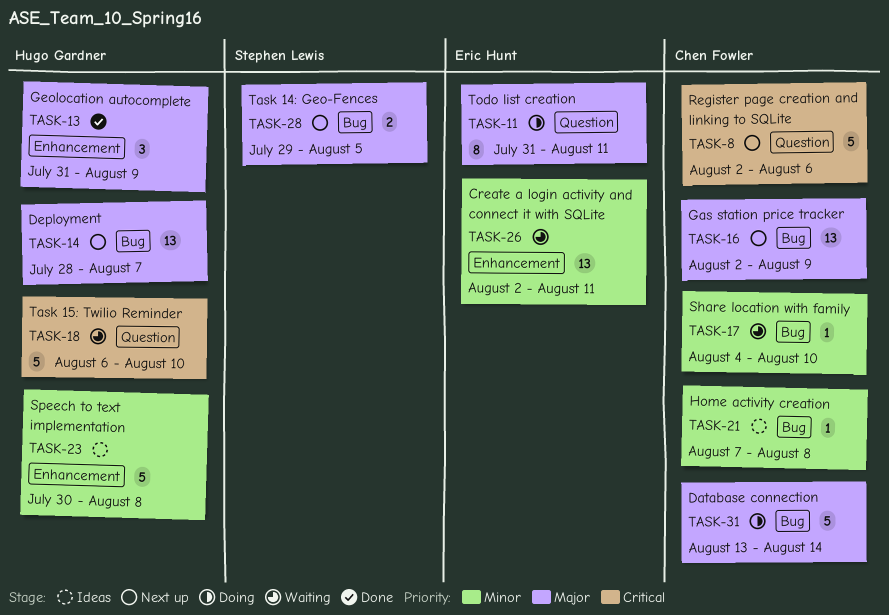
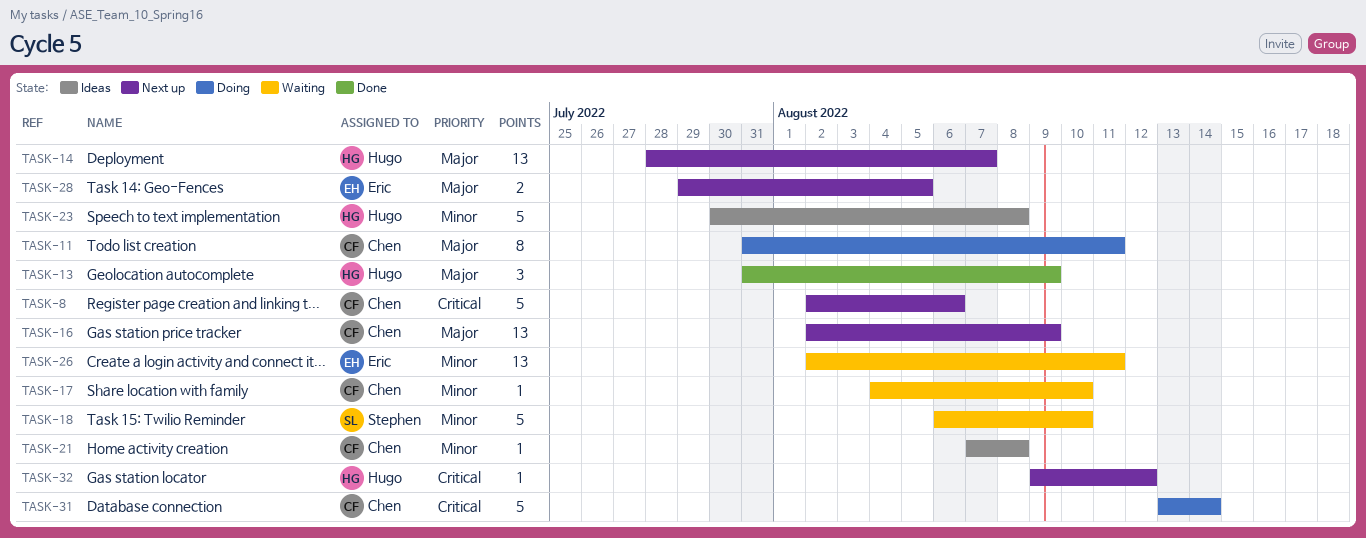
TASK-11, owner: Eric Hunt -> Chen Fowler
TASK-18, owner: Hugo Gardner -> Stephen Lewis
TASK-18, priority: Critical -> Minor
TASK-28, owner: Stephen Lewis -> Eric Hunt
TASK-31, priority: Major -> Critical
TASK-32: none -> present

